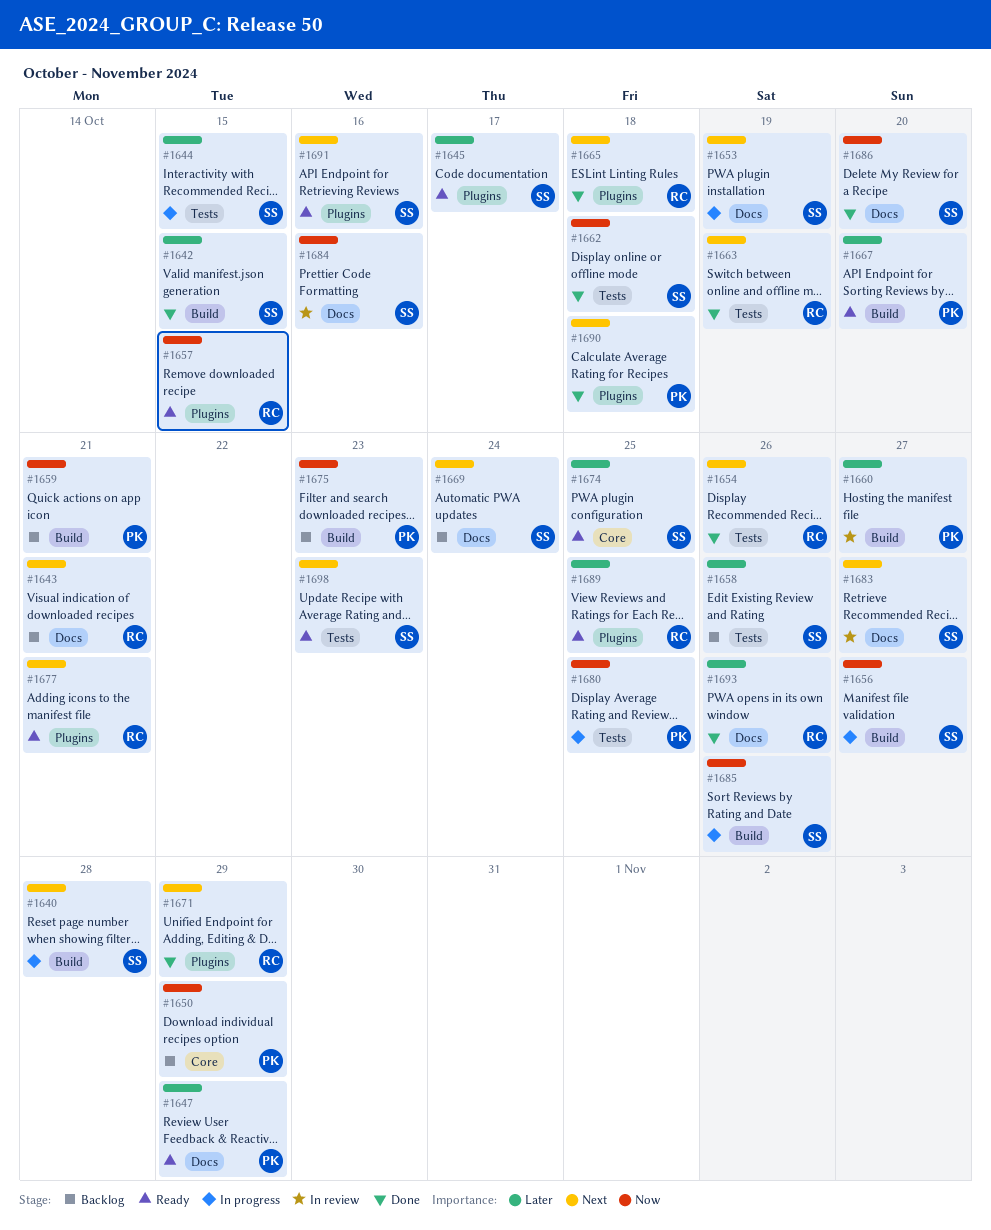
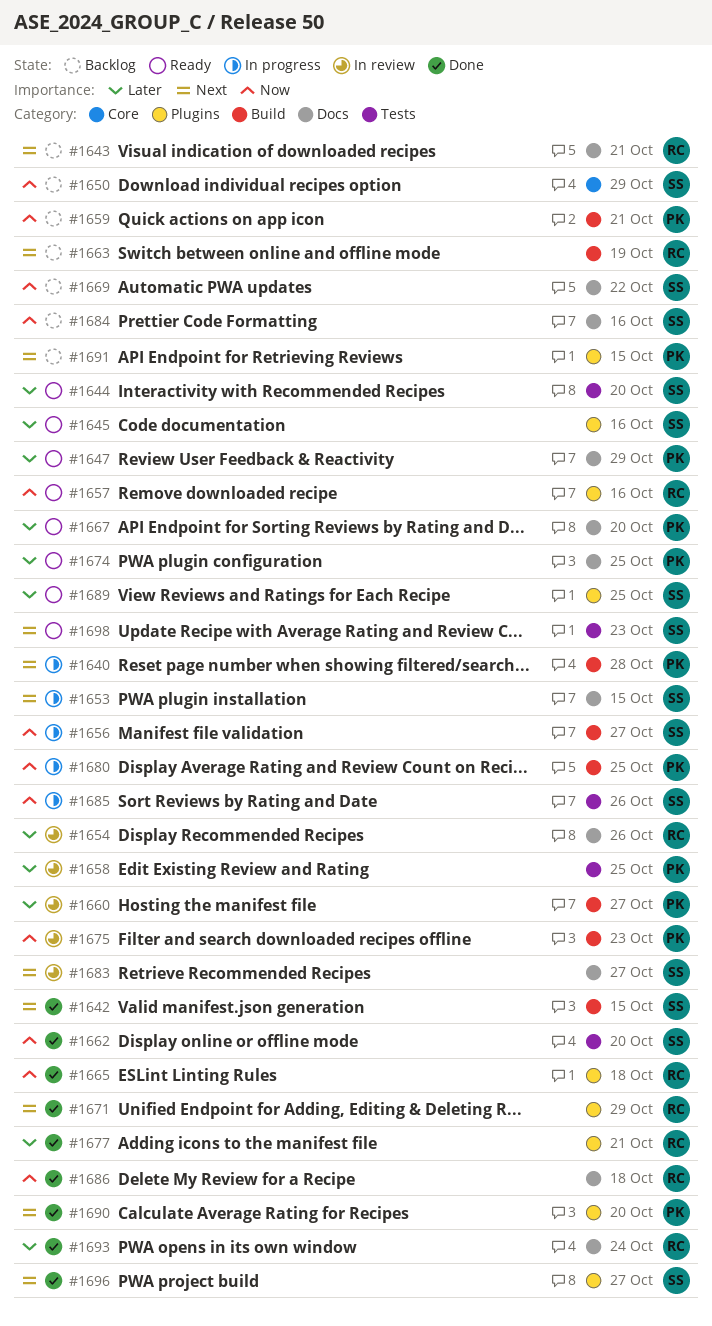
#1640, owner: SS -> PK
#1642, priority: Later -> Next
#1644, status: In progress -> Ready
#1644, due: Oct 15 -> Oct 20
#1645, due: Oct 17 -> Oct 16
#1650, owner: PK -> SS
#1653, due: Oct 19 -> Oct 15
#1654, status: Done -> In review
#1654, priority: Next -> Later
#1654, label: Tests -> Docs
#1657, due: Oct 15 -> Oct 16
#1658, status: Backlog -> In review
#1658, owner: SS -> PK
#1658, due: Oct 26 -> Oct 25
#1662, due: Oct 18 -> Oct 20
#1663, status: Done -> Backlog
#1663, label: Tests -> Build
#1665, priority: Next -> Now
#1667, label: Build -> Docs
#1669, priority: Next -> Now
#1669, due: Oct 24 -> Oct 22
#1674, owner: SS -> PK
#1674, label: Core -> Docs
#1675, status: Backlog -> In review
#1677, status: Ready -> Done
#1677, priority: Next -> Later
#1680, label: Tests -> Build
#1684, status: In review -> Backlog
#1685, label: Build -> Tests
#1686, owner: SS -> RC
#1686, due: Oct 20 -> Oct 18
#1689, owner: RC -> SS
#1690, due: Oct 18 -> Oct 20
#1691, status: Ready -> Backlog
#1691, owner: SS -> PK
#1691, due: Oct 16 -> Oct 15
#1693, due: Oct 26 -> Oct 24
#1696: none -> present

